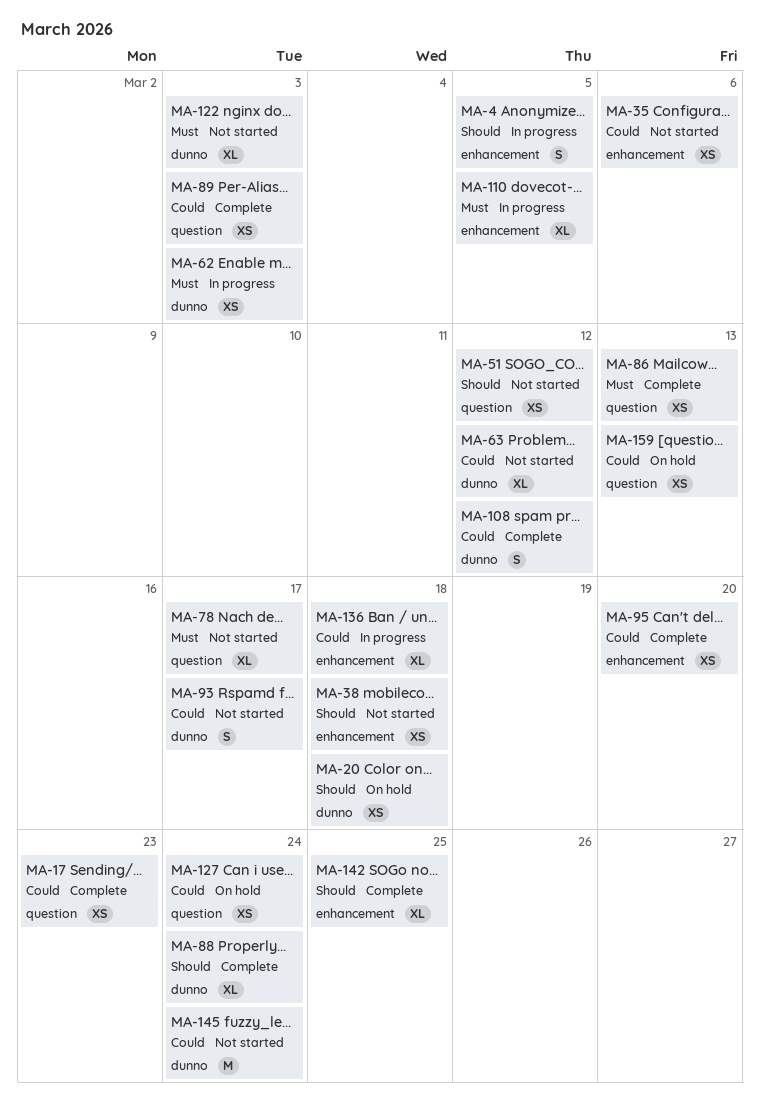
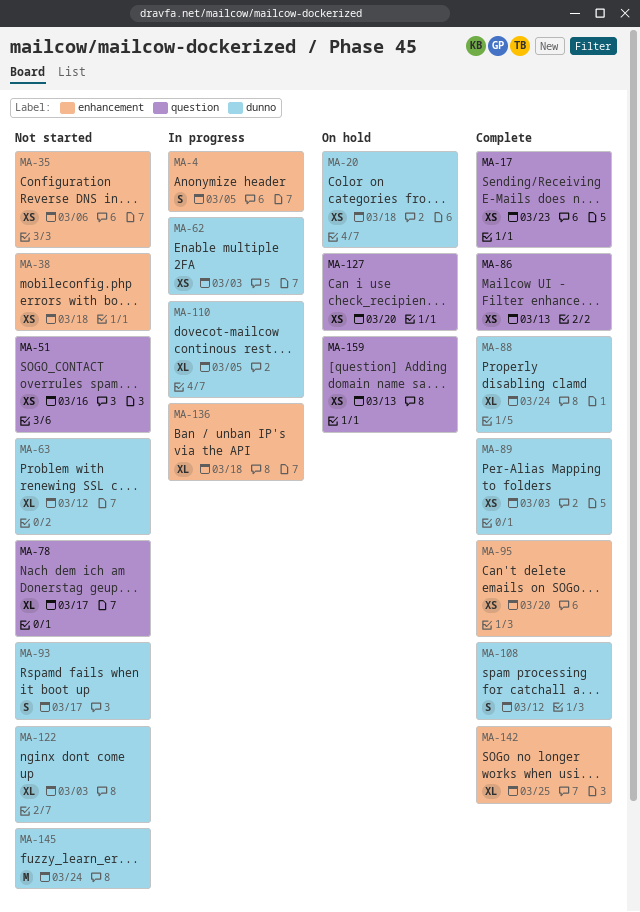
MA-51, due: Mar 12 -> Mar 16
MA-89, label: question -> dunno
MA-110, label: enhancement -> dunno
MA-127, due: Mar 24 -> Mar 20

